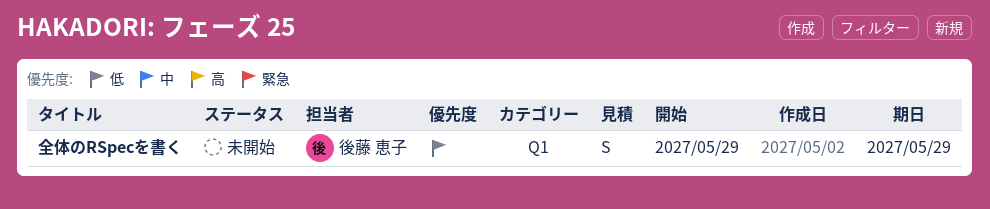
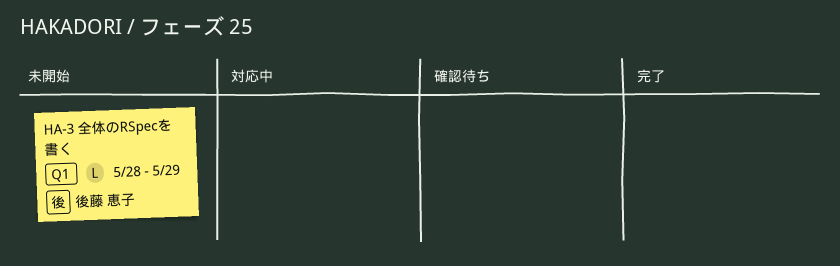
全体のRSpecを書く, estimate: S -> L
全体のRSpecを書く, start: May 29 -> May 28

